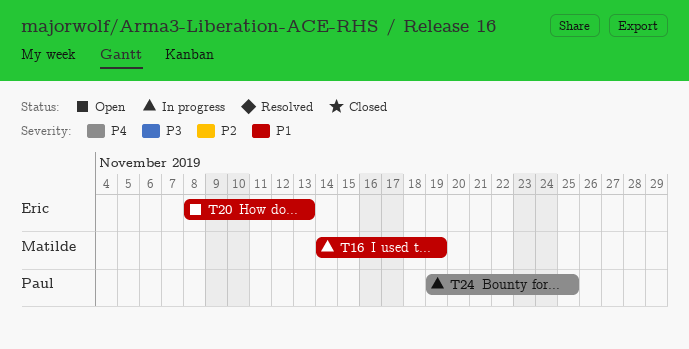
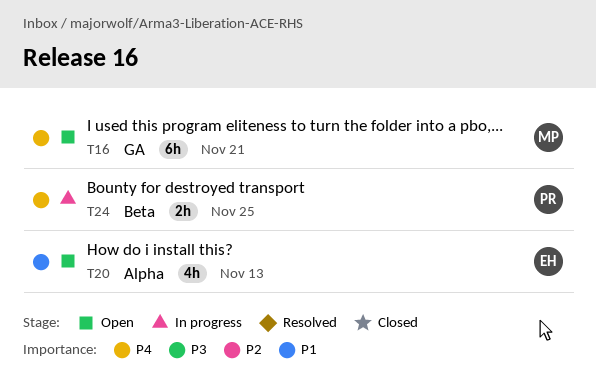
T16, status: In progress -> Open
T16, priority: P1 -> P4
T16, due: Nov 19 -> Nov 21

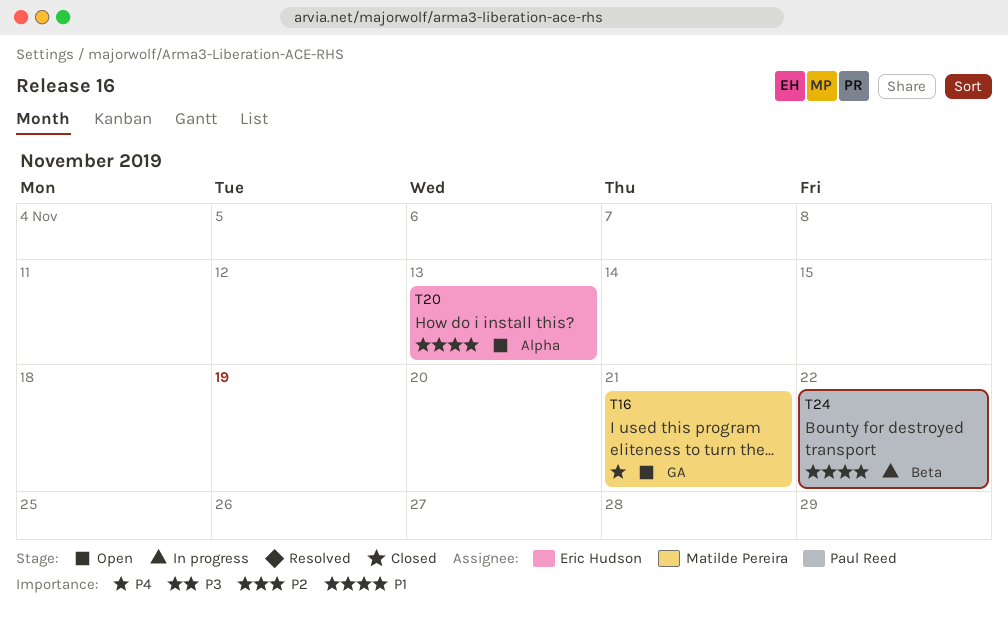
T24, priority: P4 -> P1
T24, due: Nov 25 -> Nov 22

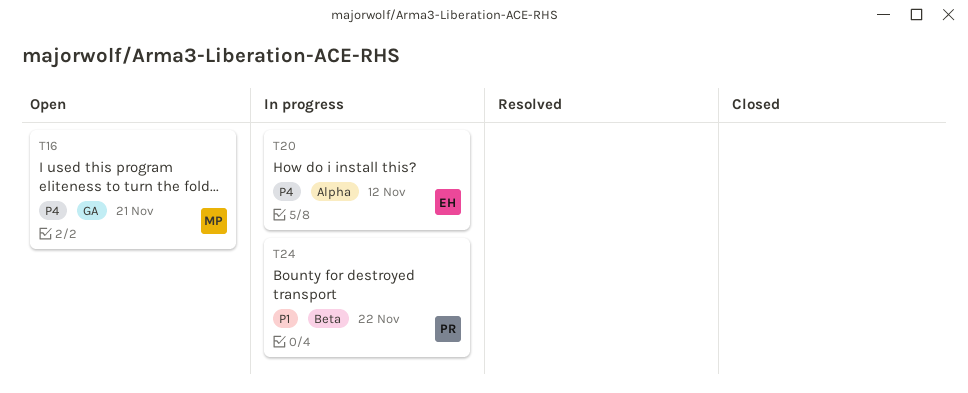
T20, status: Open -> In progress
T20, priority: P1 -> P4
T20, due: Nov 13 -> Nov 12

